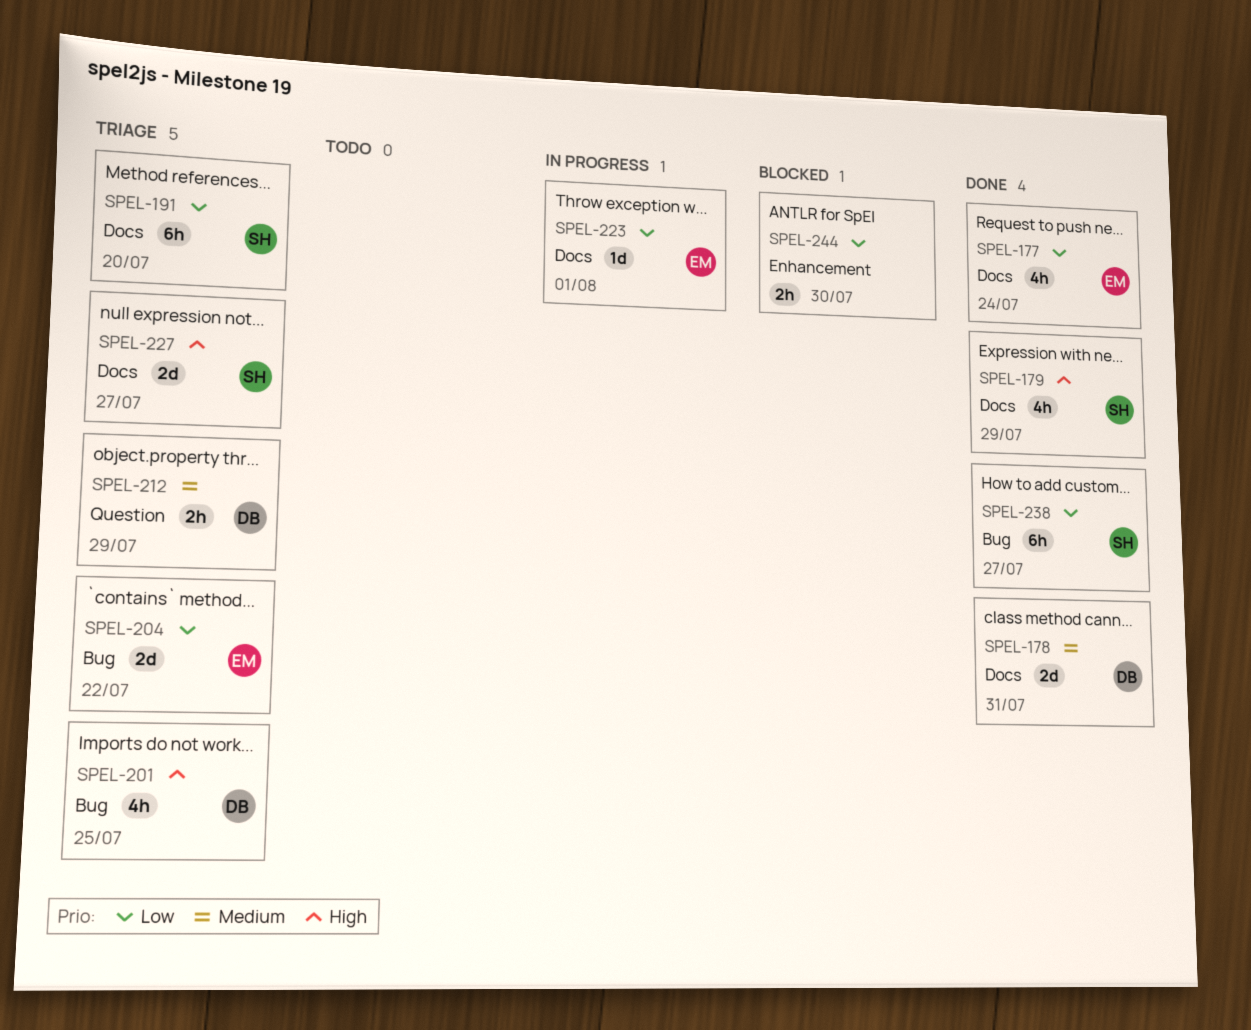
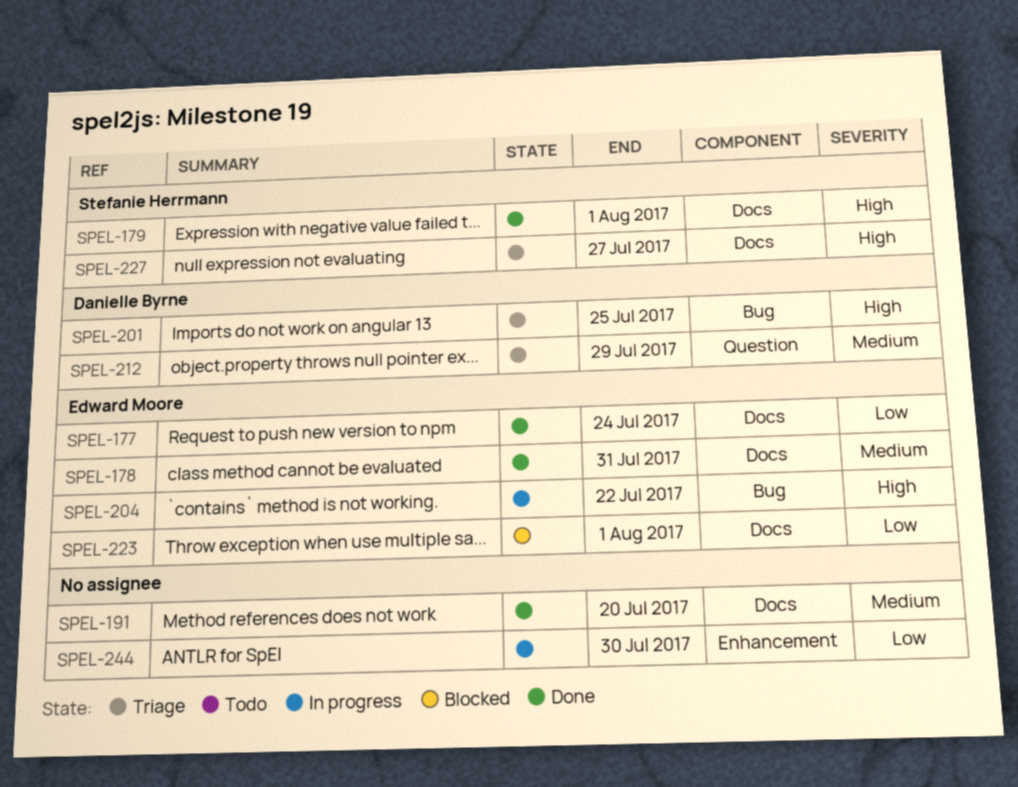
SPEL-178, owner: Danielle Byrne -> Edward Moore
SPEL-179, due: Jul 29 -> Aug 1
SPEL-191, status: Triage -> Done
SPEL-191, owner: Stefanie Herrmann -> none
SPEL-191, priority: Low -> Medium
SPEL-204, status: Triage -> In progress
SPEL-204, priority: Low -> High
SPEL-223, status: In progress -> Blocked
SPEL-238: present -> none
SPEL-244, status: Blocked -> In progress

